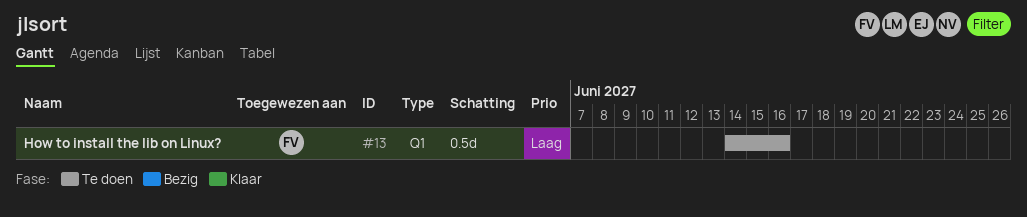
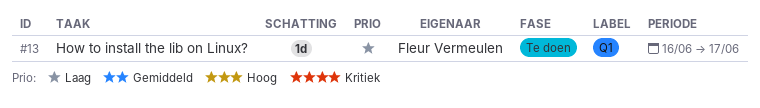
#13, estimate: 0.5d -> 1d
#13, start: Jun 14 -> Jun 16
#13, due: Jun 16 -> Jun 17

